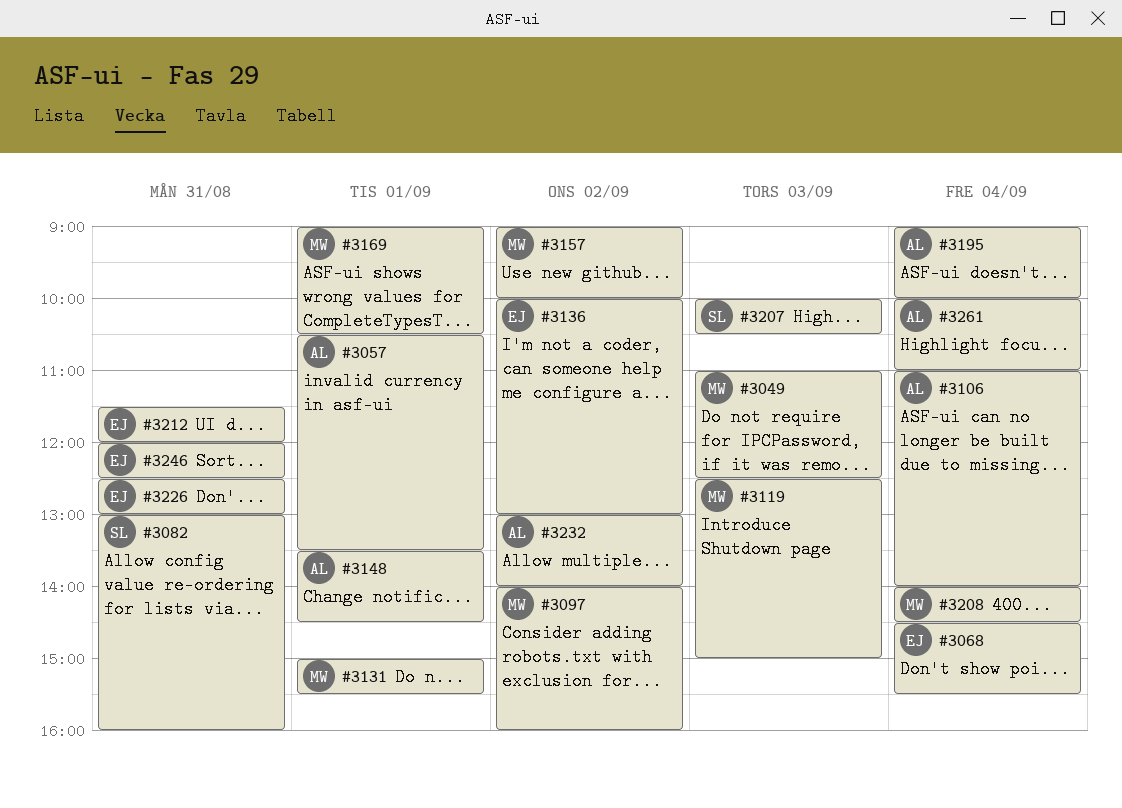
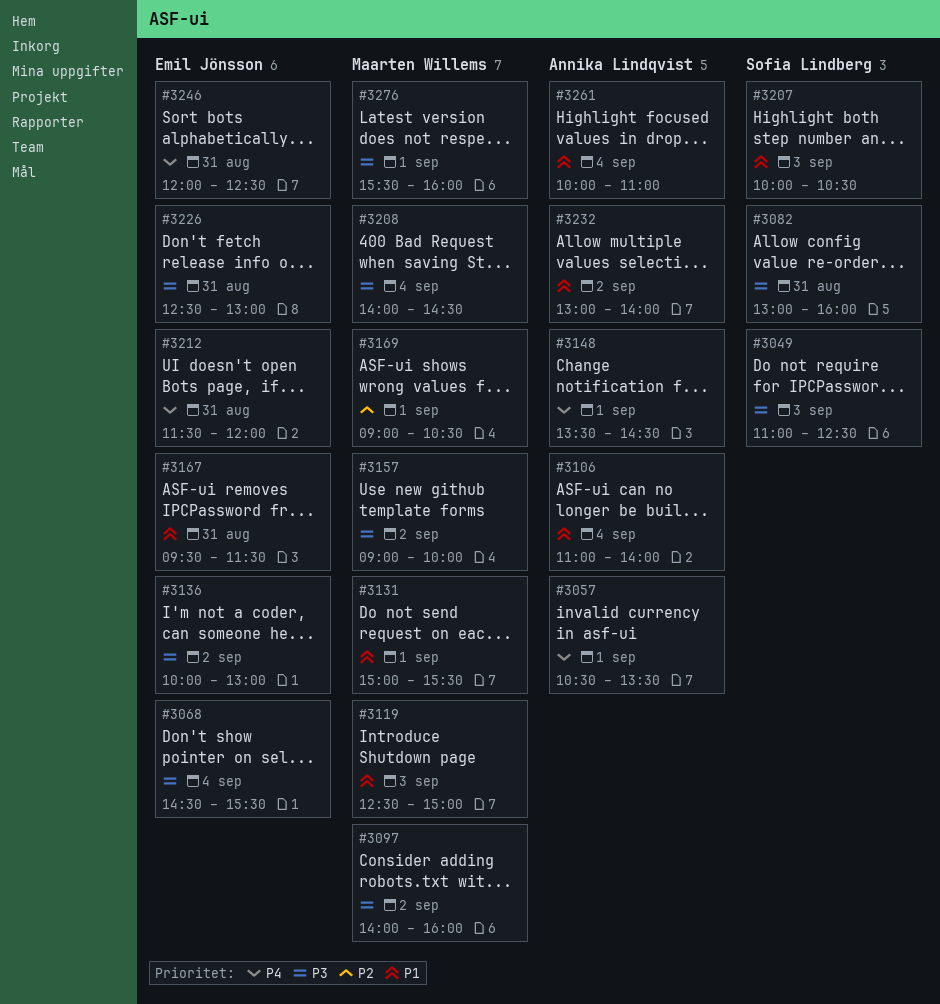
#3049, owner: Maarten Willems -> Sofia Lindberg
#3167: none -> present
#3195: present -> none
#3276: none -> present

